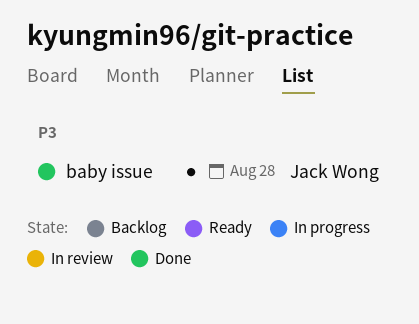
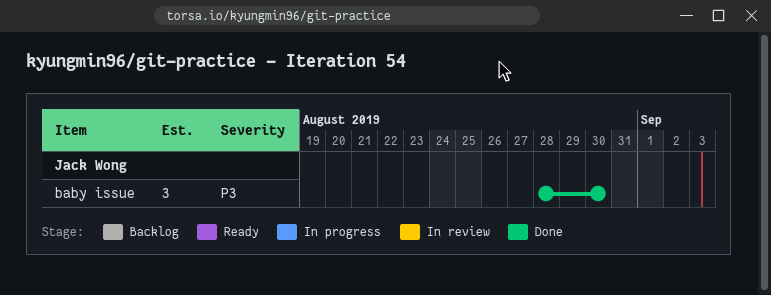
baby issue, estimate: 1 -> 3
baby issue, due: Aug 28 -> Aug 30

